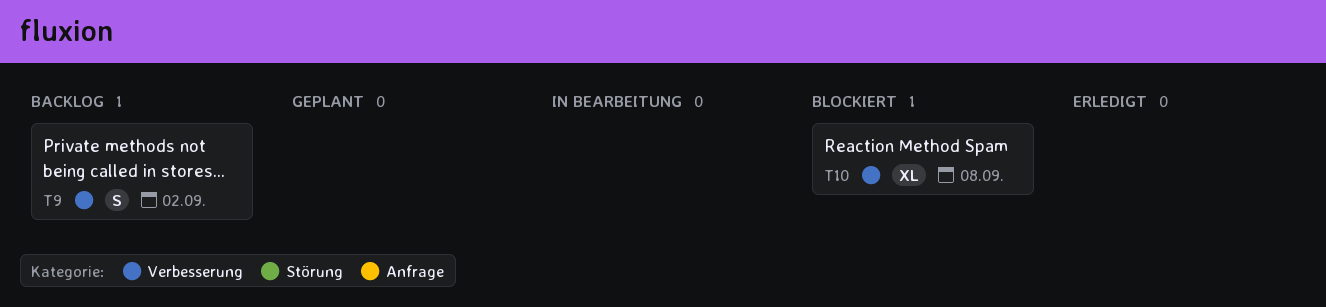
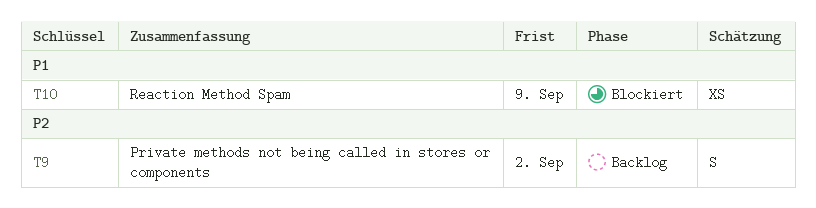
T10, estimate: XL -> XS
T10, due: Sep 8 -> Sep 9

